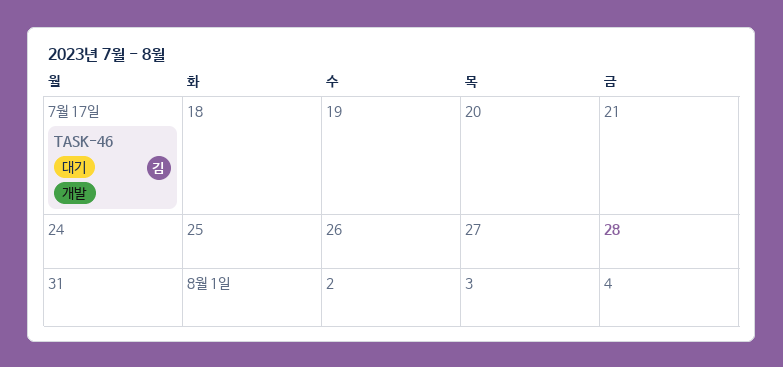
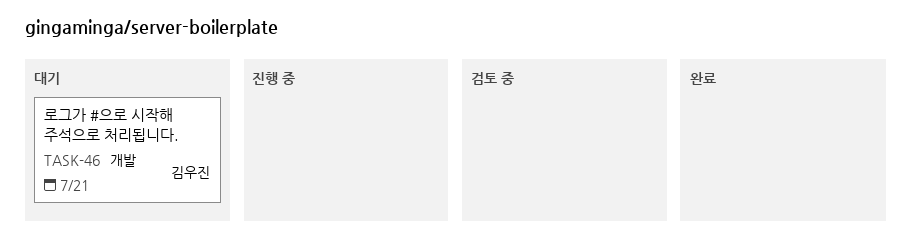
TASK-46, due: Jul 17 -> Jul 21

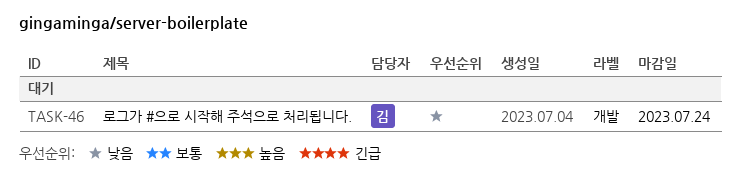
TASK-46, due: Jul 21 -> Jul 24

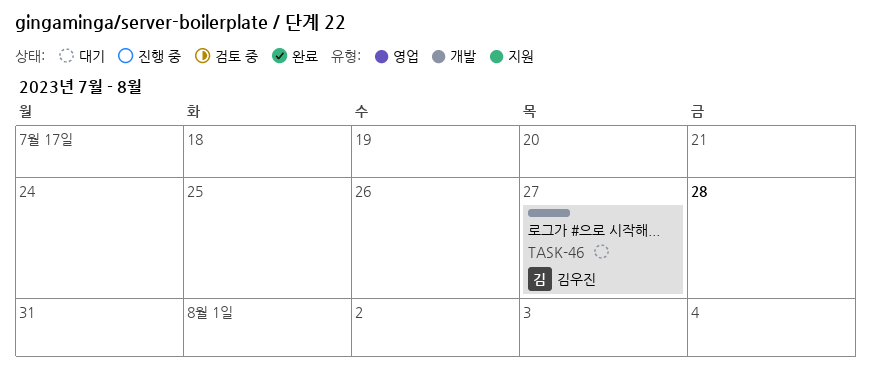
TASK-46, due: Jul 24 -> Jul 27

